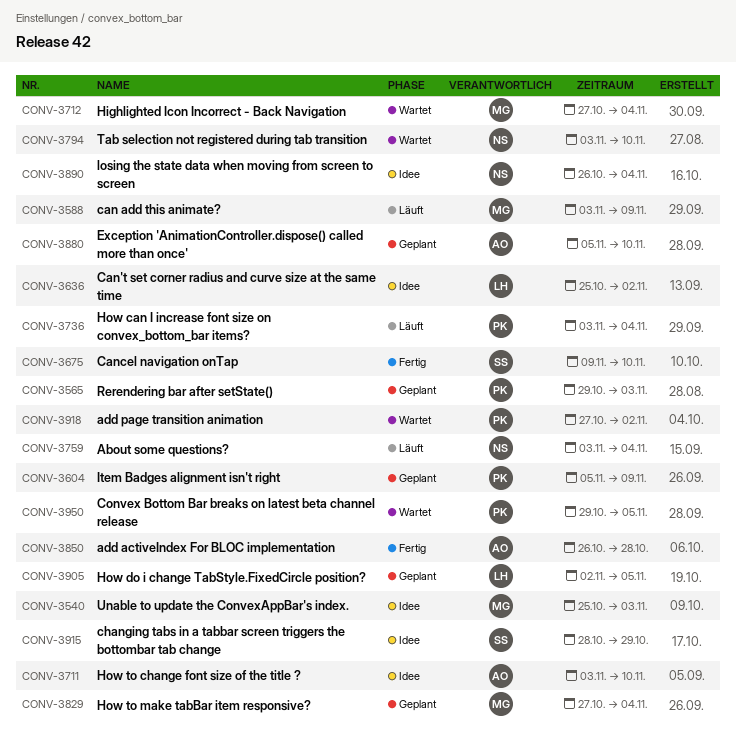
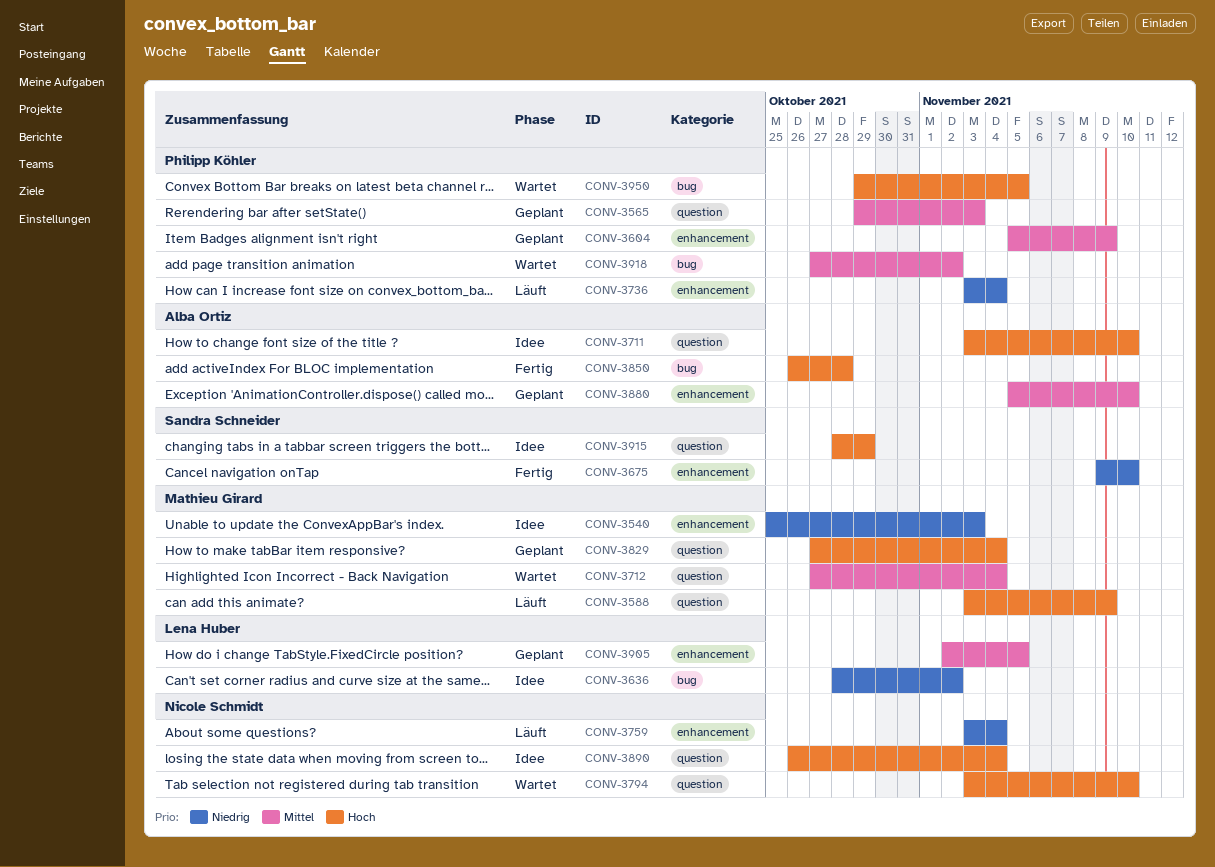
CONV-3636, start: Oct 25 -> Oct 28

